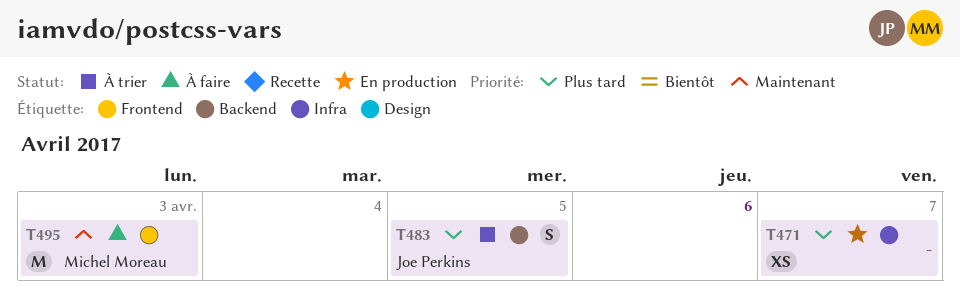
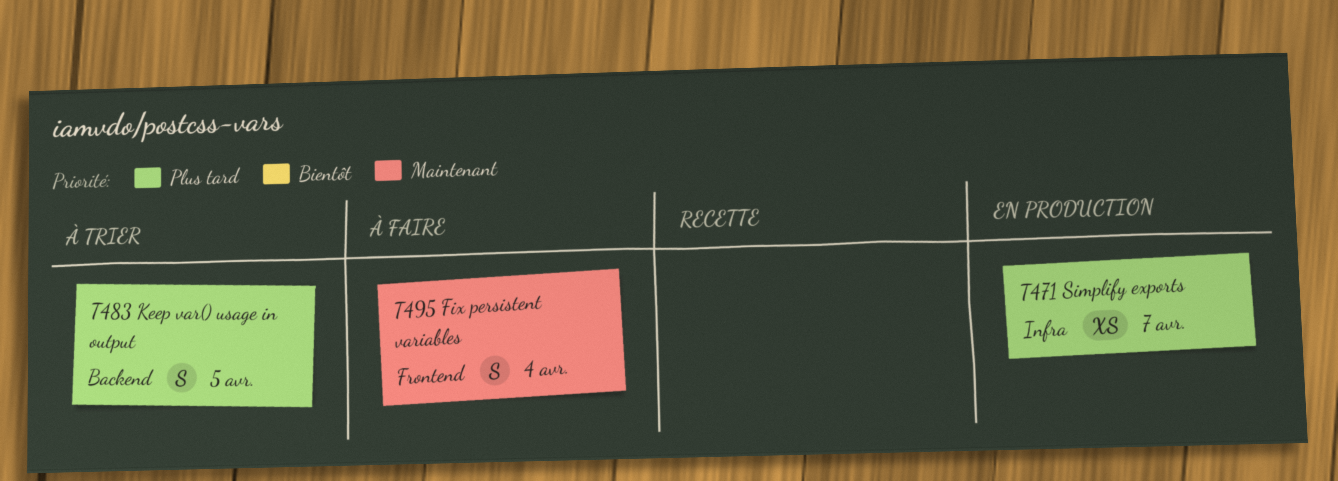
T495, estimate: M -> S
T495, due: Apr 3 -> Apr 4

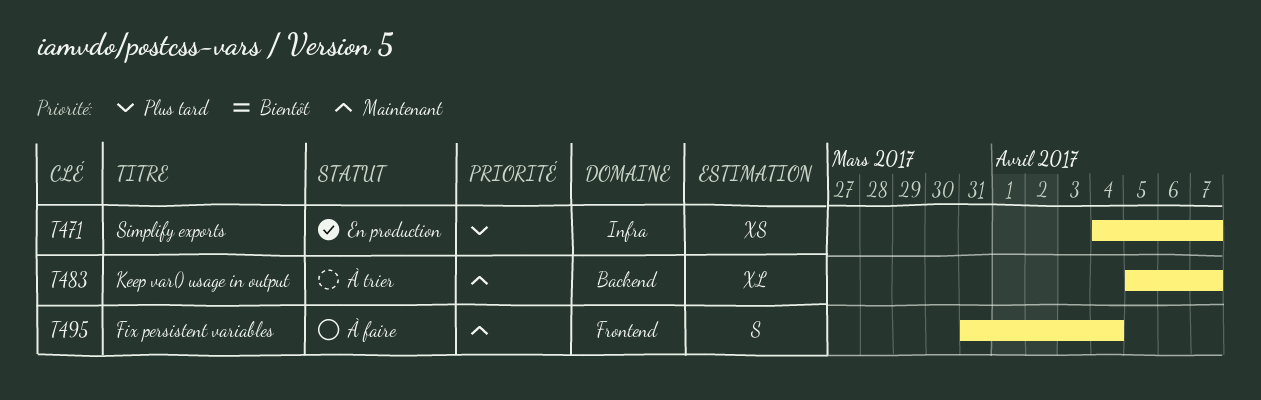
T483, priority: Plus tard -> Maintenant
T483, estimate: S -> XL
T483, due: Apr 5 -> Apr 7

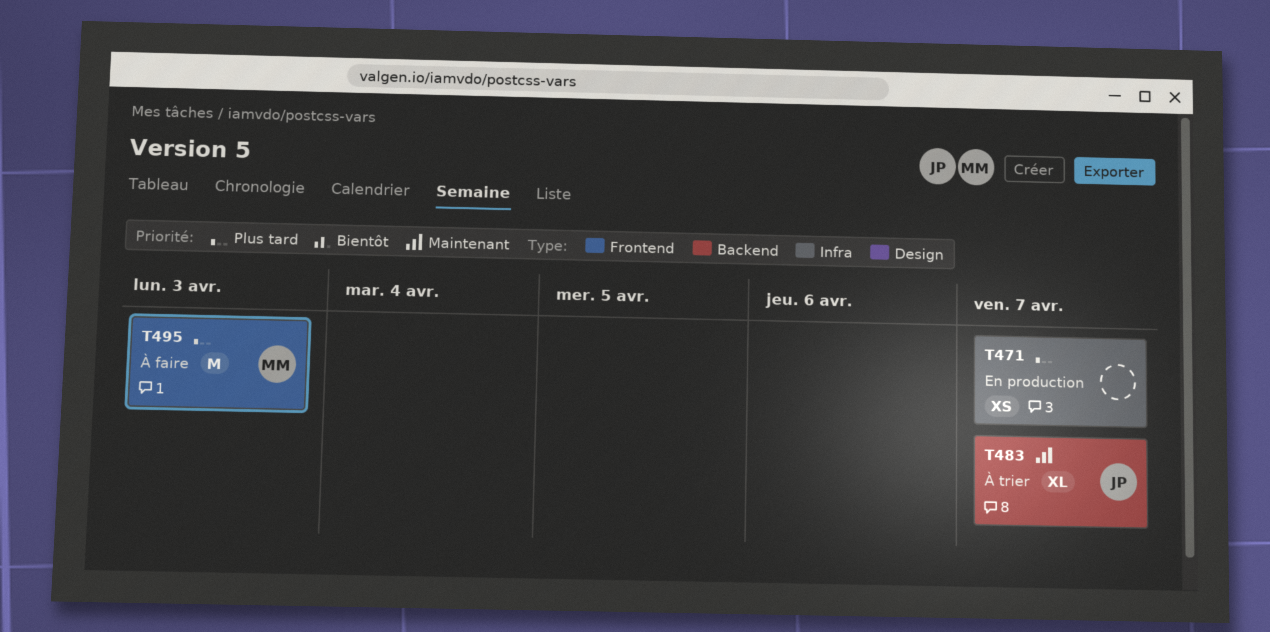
T495, priority: Maintenant -> Plus tard
T495, estimate: S -> M
T495, due: Apr 4 -> Apr 3

